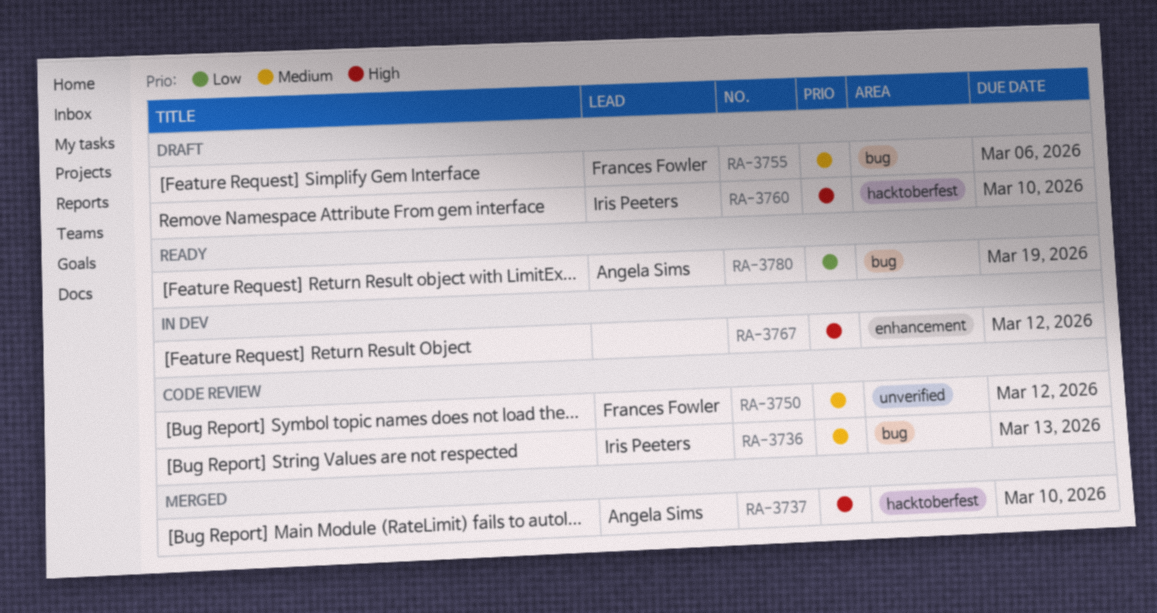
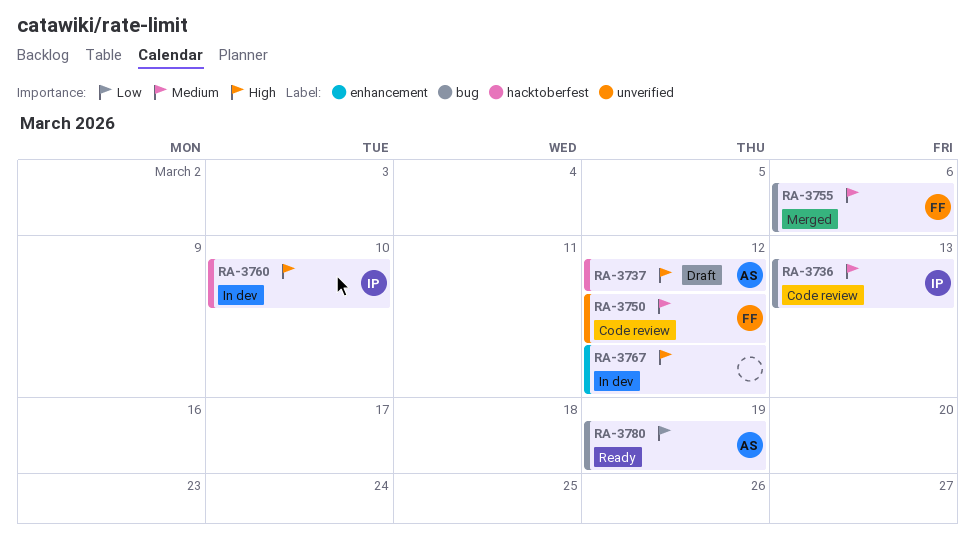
RA-3737, status: Merged -> Draft
RA-3737, due: Mar 10 -> Mar 12
RA-3755, status: Draft -> Merged
RA-3760, status: Draft -> In dev

